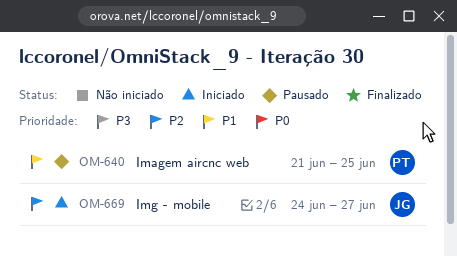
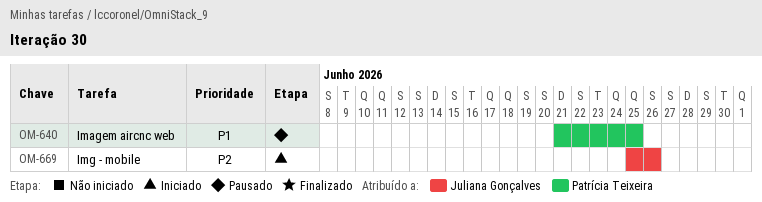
OM-669, start: Jun 24 -> Jun 25
OM-669, due: Jun 27 -> Jun 26

